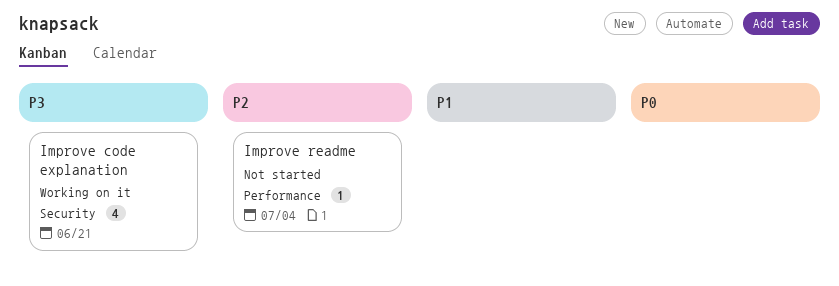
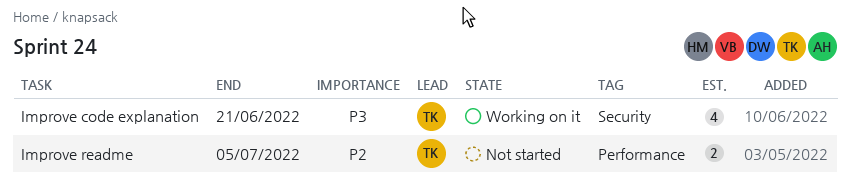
Improve readme, estimate: 1 -> 2
Improve readme, due: Jul 4 -> Jul 5

